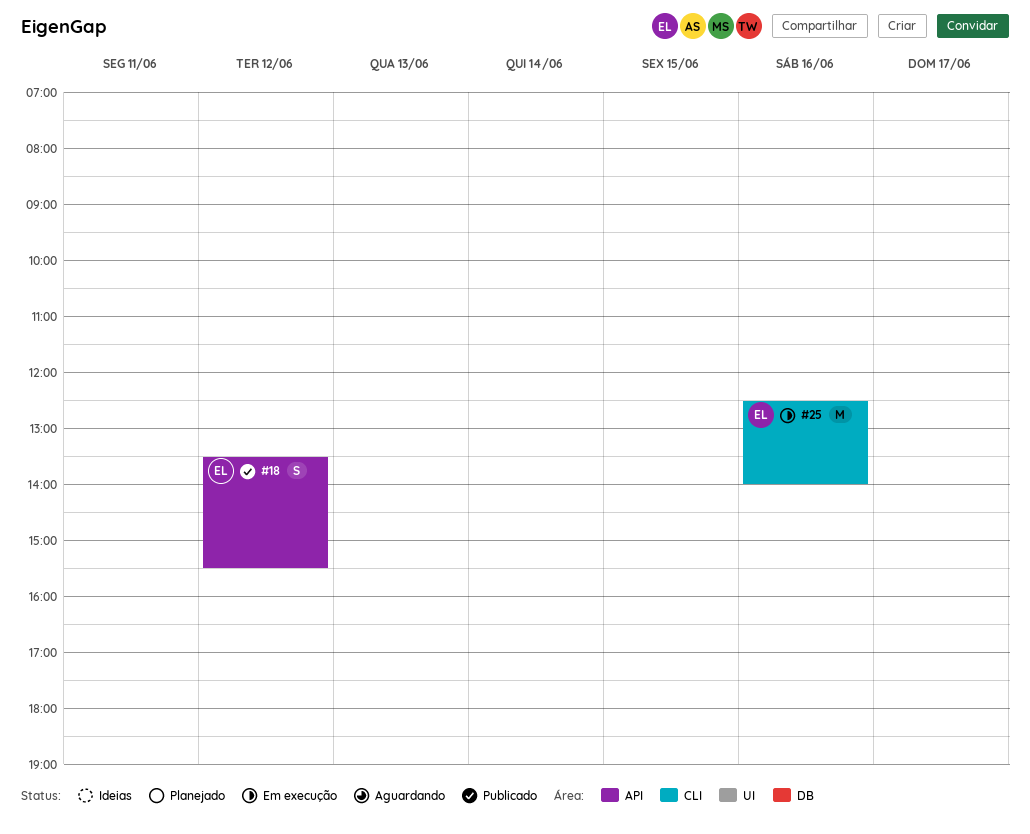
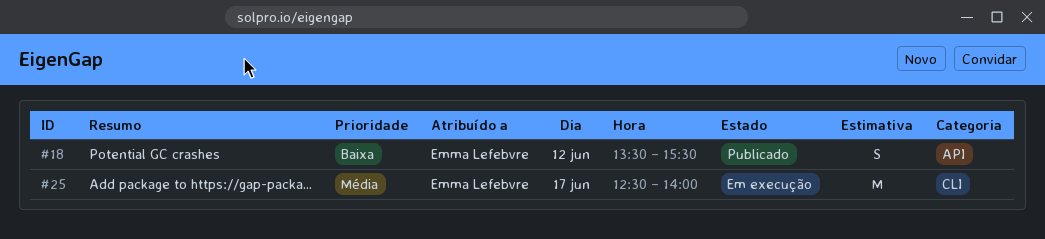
#25, day: Jun 16 -> Jun 17

